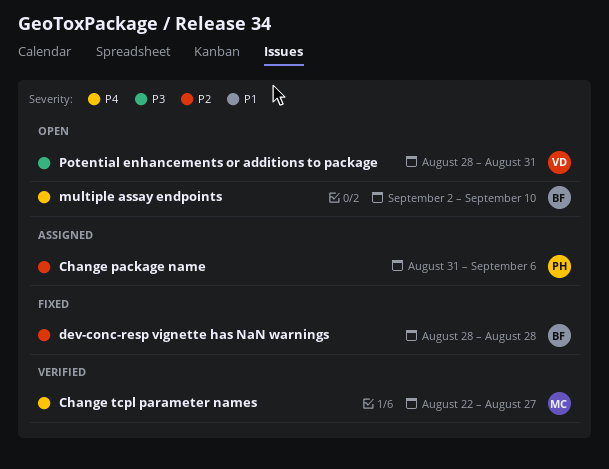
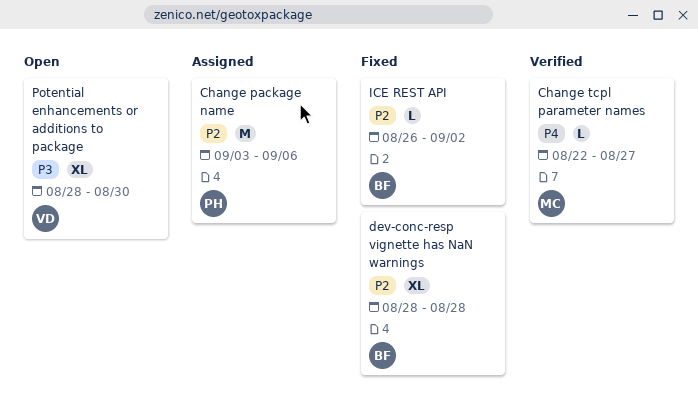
Change package name, start: Aug 31 -> Sep 3
ICE REST API: none -> present
multiple assay endpoints: present -> none
Potential enhancements or additions to package, due: Aug 31 -> Aug 30

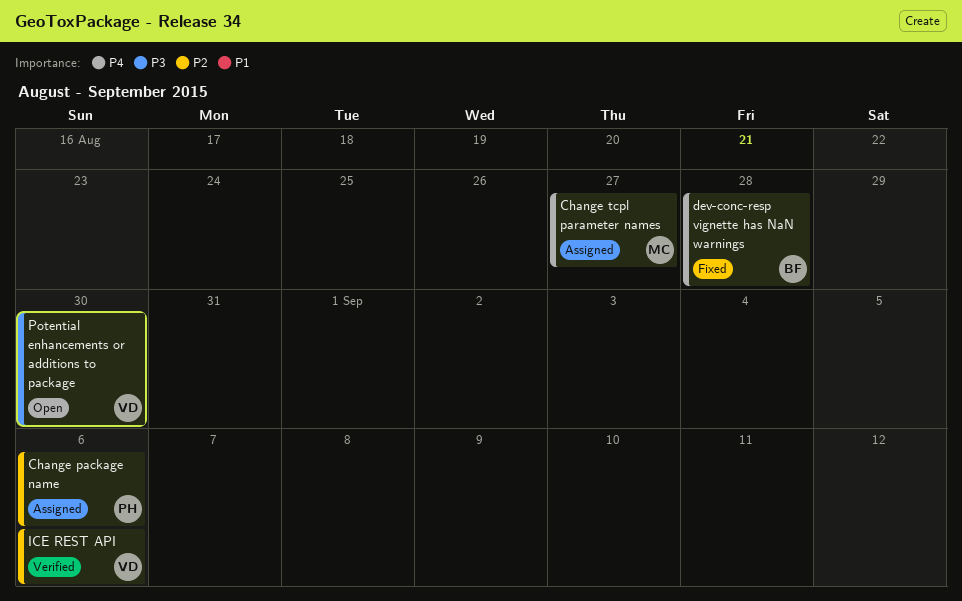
Change tcpl parameter names, status: Verified -> Assigned
dev-conc-resp vignette has NaN warnings, priority: P2 -> P4
ICE REST API, status: Fixed -> Verified
ICE REST API, owner: BF -> VD
ICE REST API, due: Sep 2 -> Sep 6

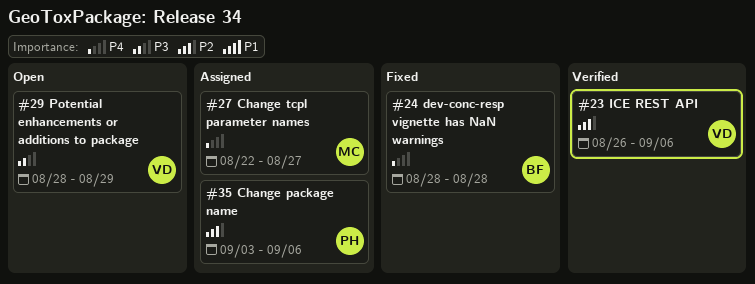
Potential enhancements or additions to package, due: Aug 30 -> Aug 29

